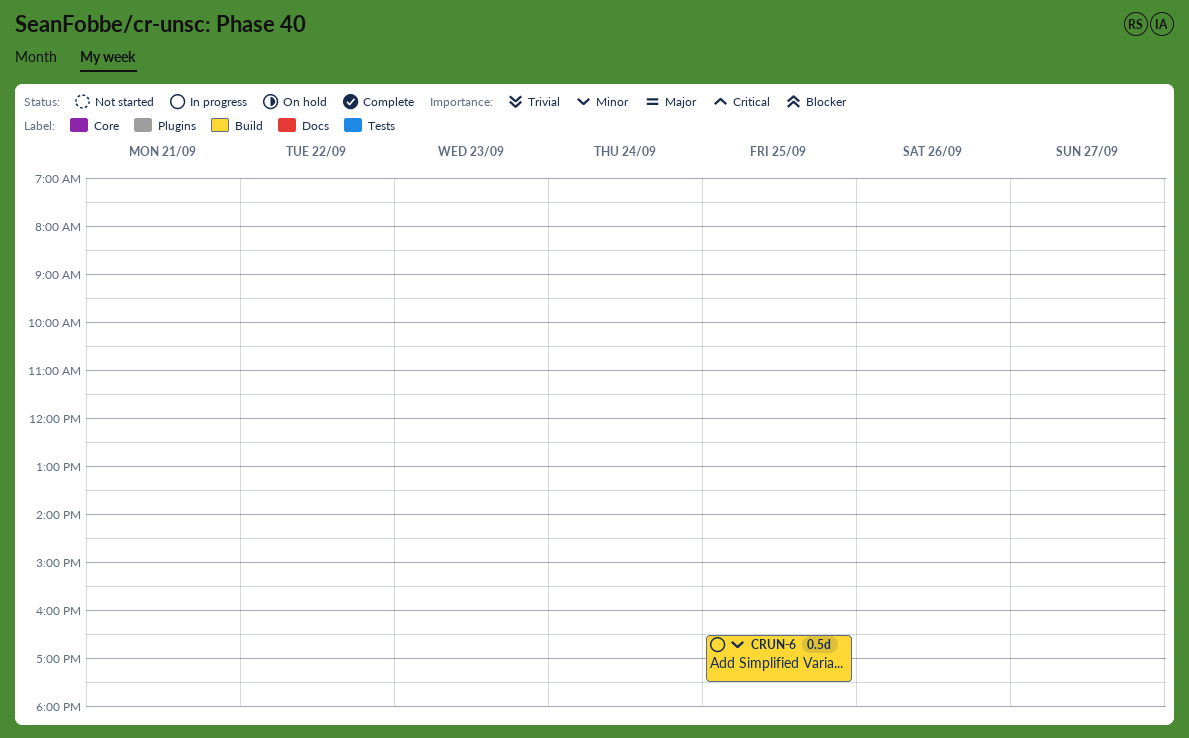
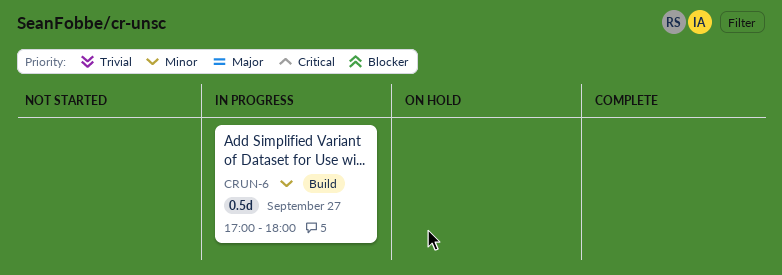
CRUN-6, day: Sep 25 -> Sep 27
CRUN-6, begins: 16:30 -> 17:00
CRUN-6, ends: 17:30 -> 18:00

